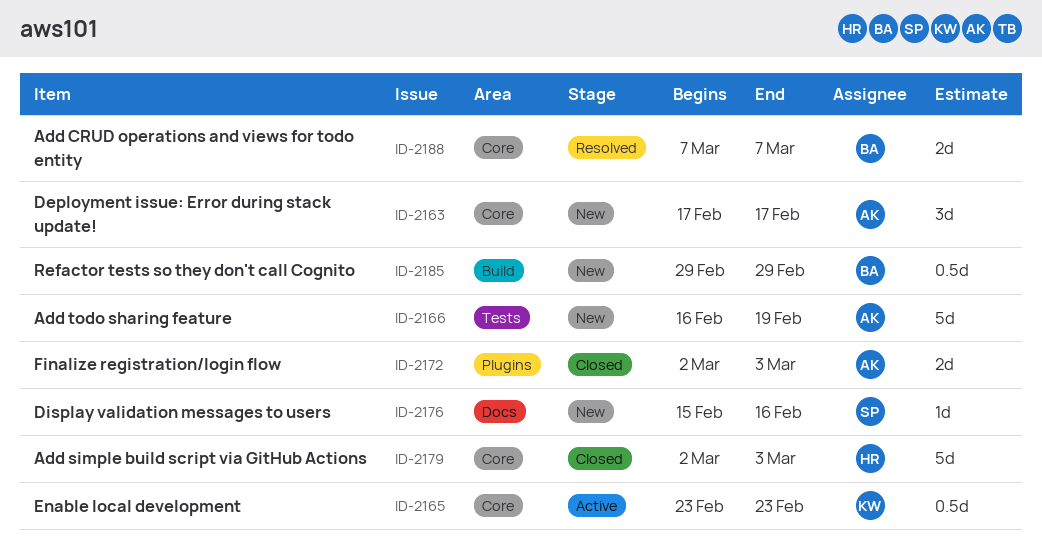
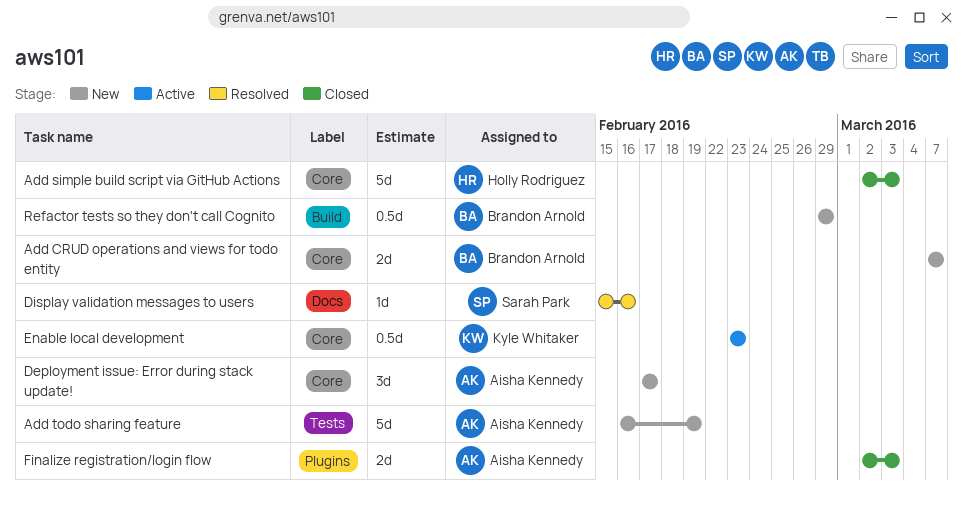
Add CRUD operations and views for todo entity, status: Resolved -> New
Display validation messages to users, status: New -> Resolved

